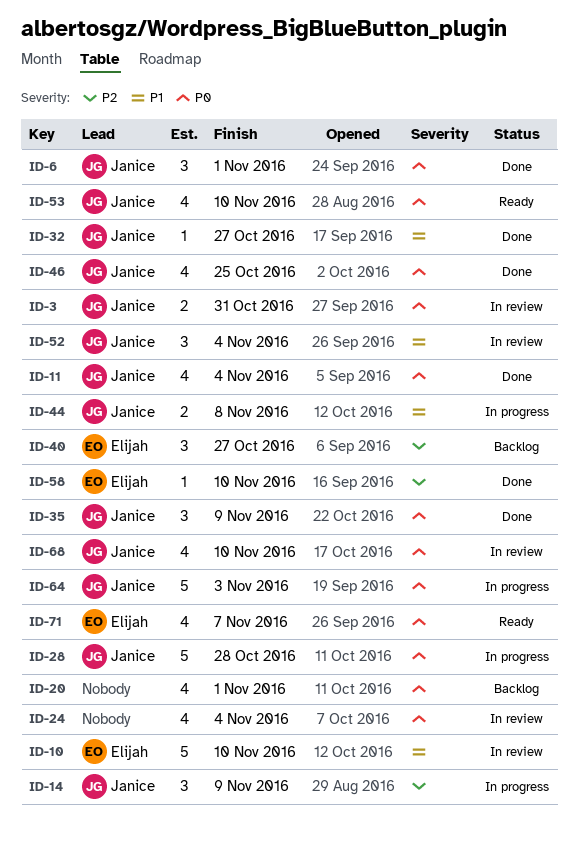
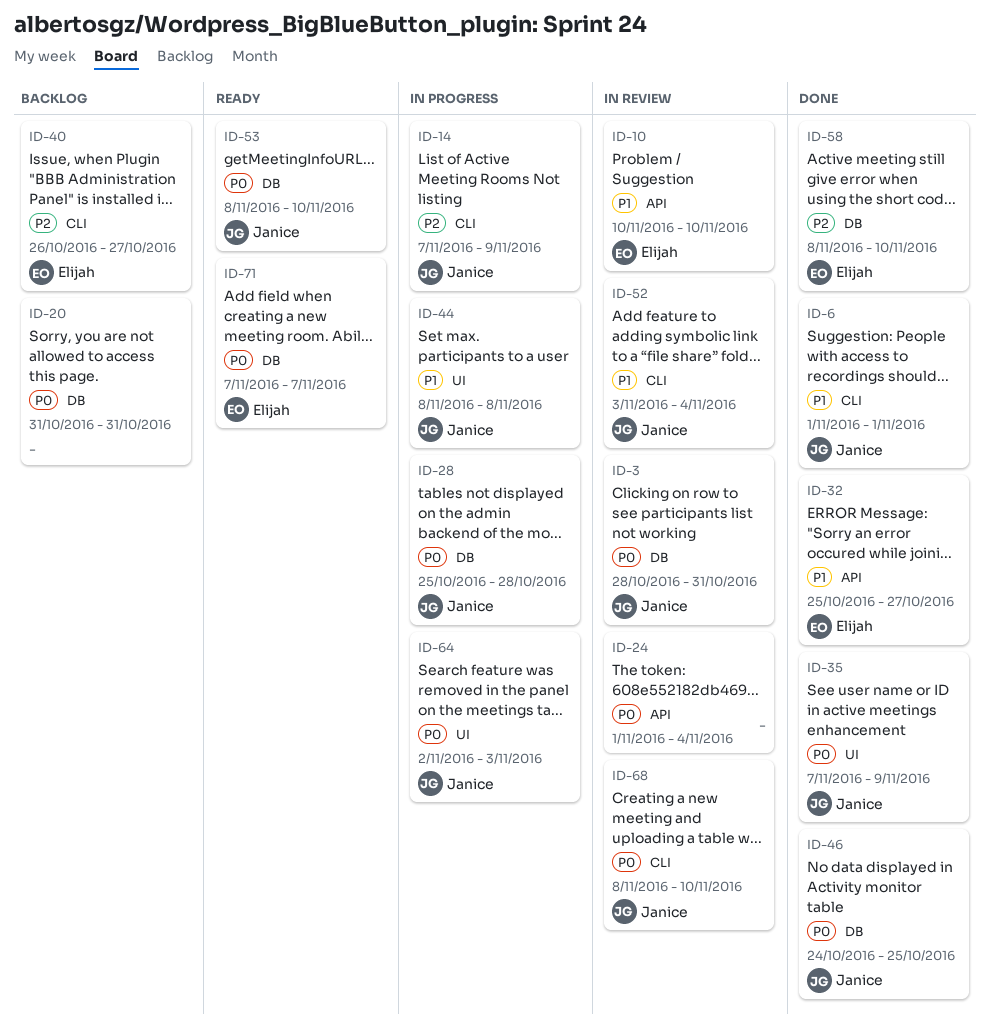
ID-6, priority: P0 -> P1
ID-11: present -> none
ID-20, due: Nov 1 -> Oct 31
ID-32, owner: Janice -> Elijah

